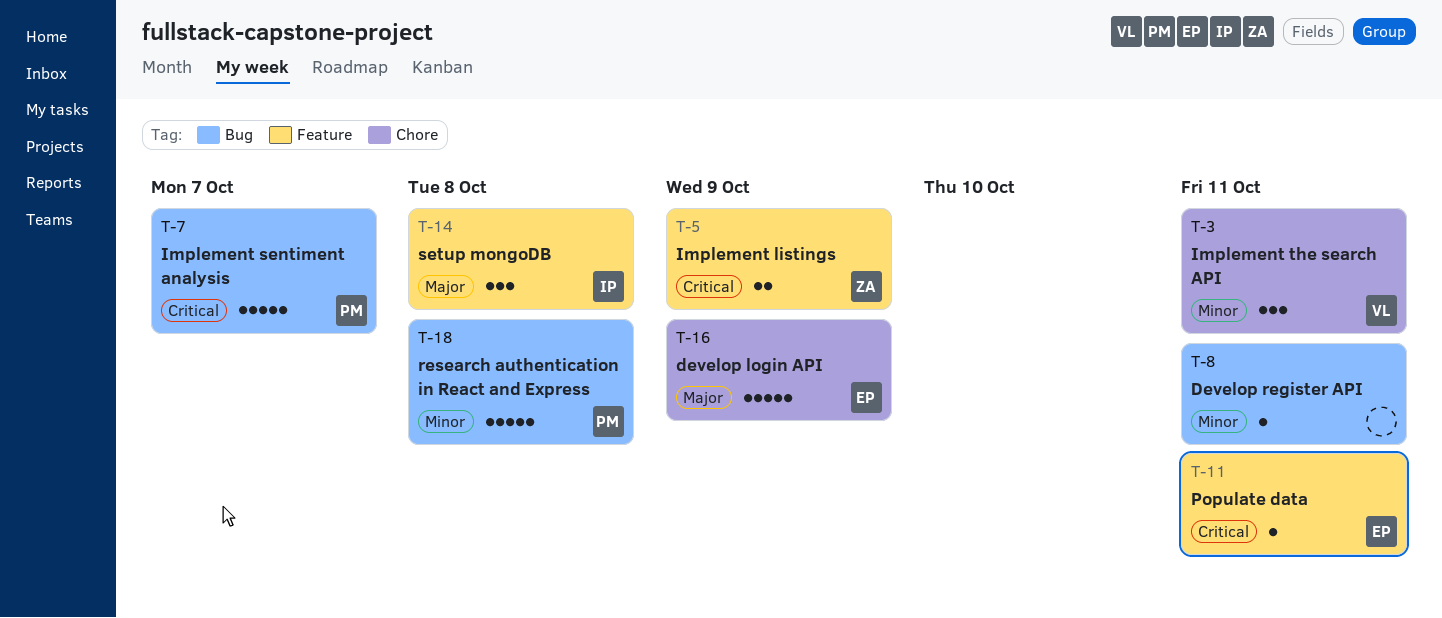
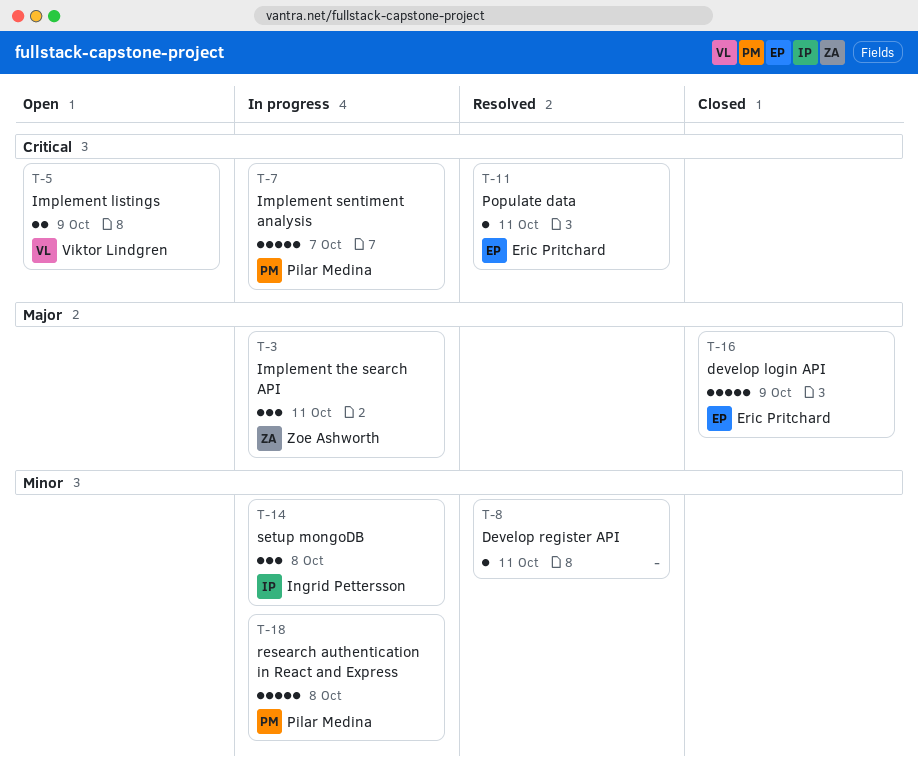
T-3, owner: Viktor Lindgren -> Zoe Ashworth
T-3, priority: Minor -> Major
T-5, owner: Zoe Ashworth -> Viktor Lindgren
T-14, priority: Major -> Minor

